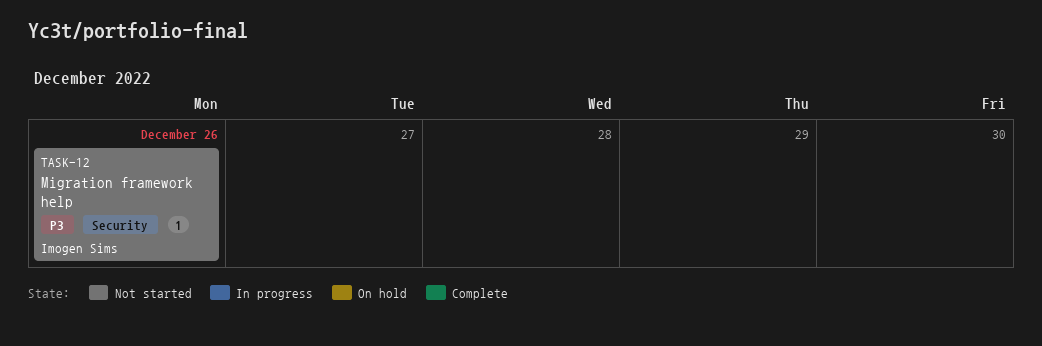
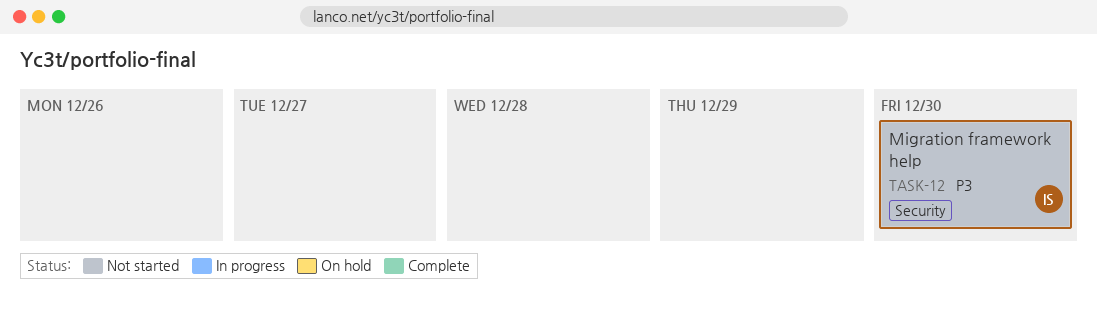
TASK-12, due: Dec 26 -> Dec 30

